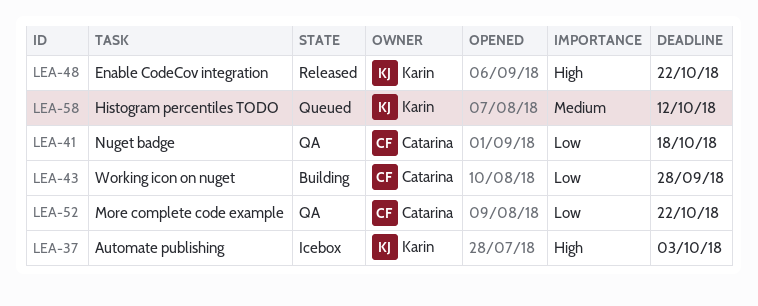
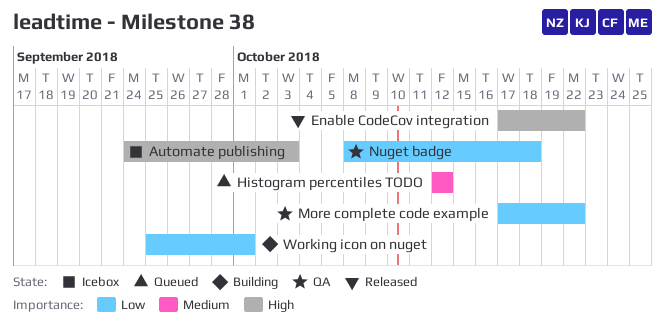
Working icon on nuget, due: Sep 28 -> Oct 1

